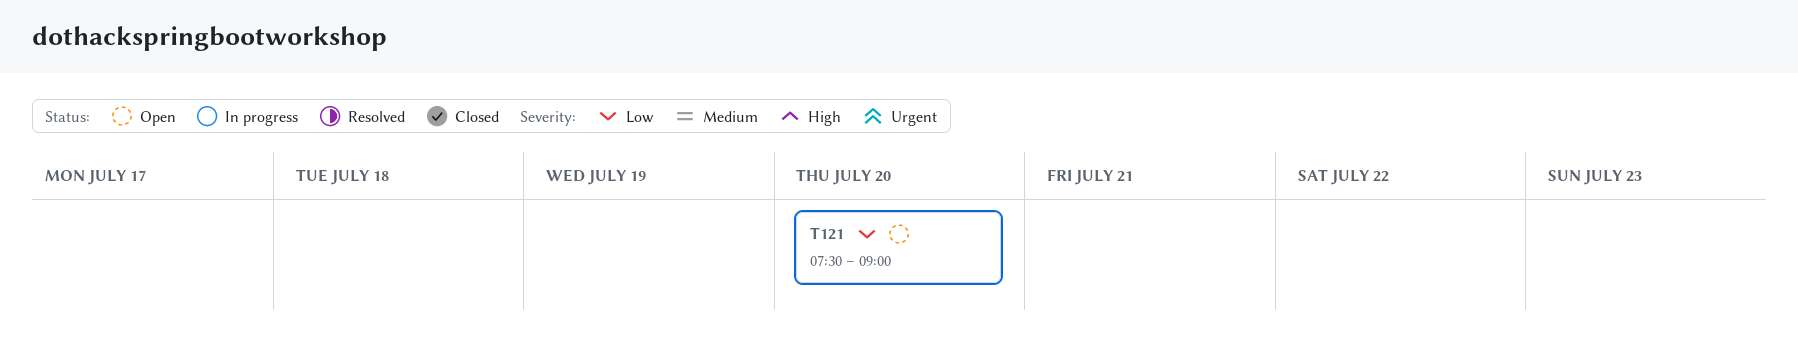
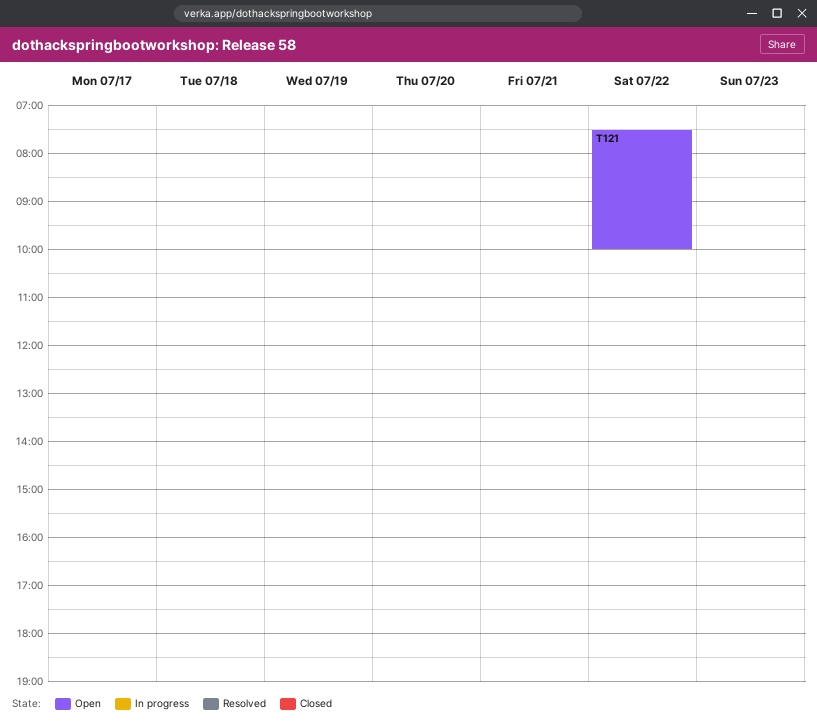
T121, day: Jul 20 -> Jul 22
T121, ends: 09:00 -> 10:00

